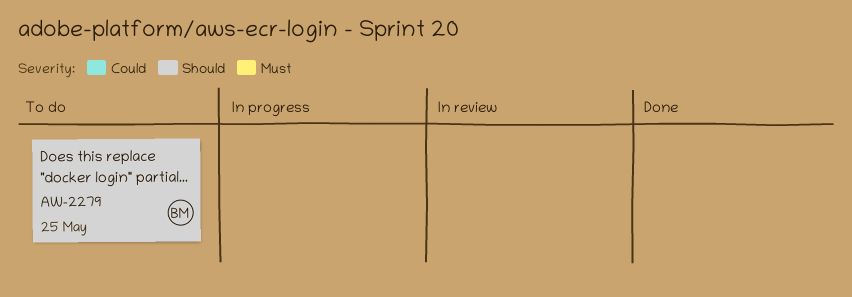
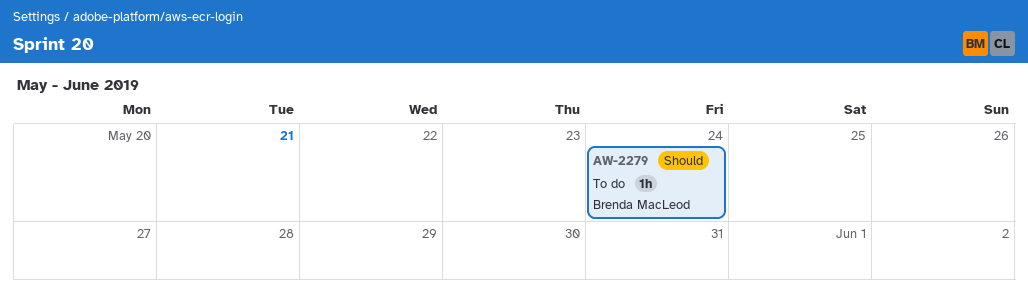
AW-2279, due: May 25 -> May 24

